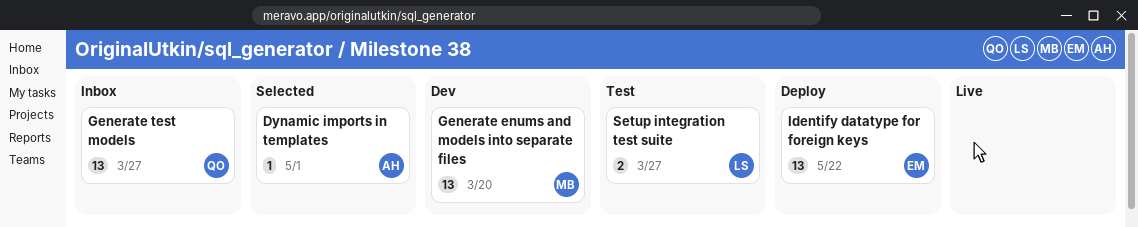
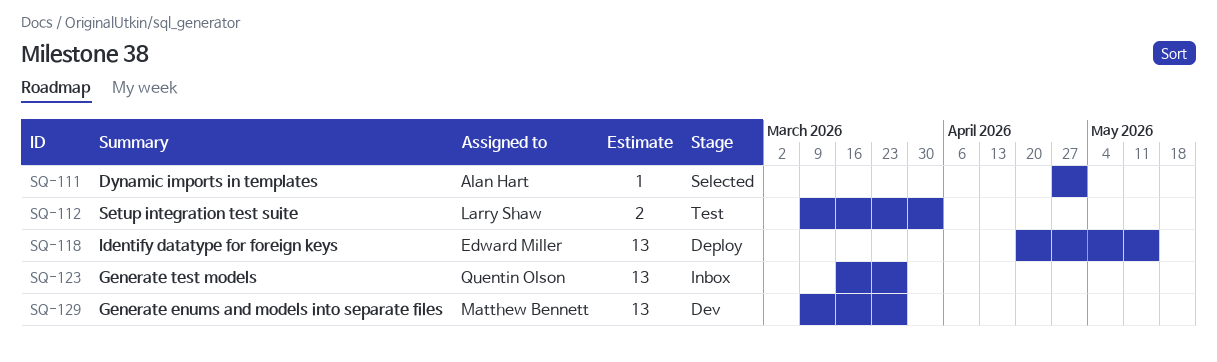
Generate enums and models into separate files, due: Mar 20 -> Mar 27
Identify datatype for foreign keys, due: May 22 -> May 15
Setup integration test suite, due: Mar 27 -> Apr 3

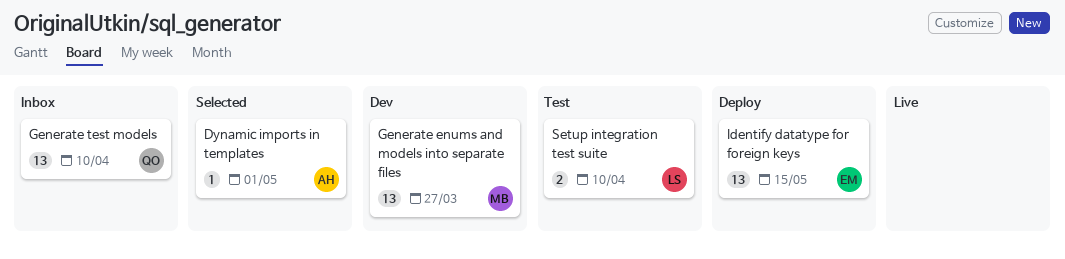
Generate test models, due: Mar 27 -> Apr 10
Setup integration test suite, due: Apr 3 -> Apr 10

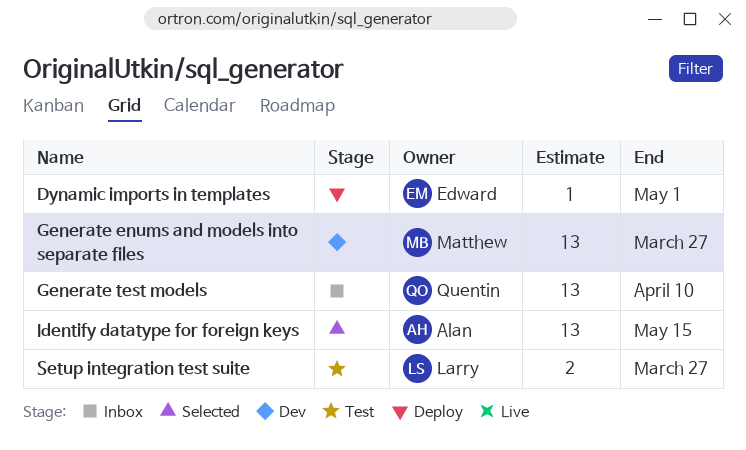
Dynamic imports in templates, status: Selected -> Deploy
Dynamic imports in templates, owner: Alan -> Edward
Identify datatype for foreign keys, status: Deploy -> Selected
Identify datatype for foreign keys, owner: Edward -> Alan
Setup integration test suite, due: Apr 10 -> Mar 27

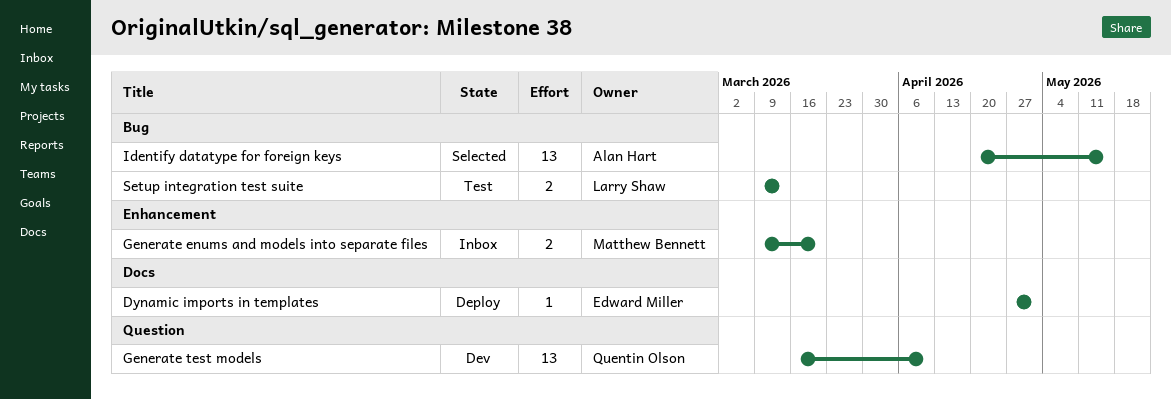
Generate enums and models into separate files, status: Dev -> Inbox
Generate enums and models into separate files, estimate: 13 -> 2
Generate enums and models into separate files, due: Mar 27 -> Mar 20
Generate test models, status: Inbox -> Dev
Setup integration test suite, due: Mar 27 -> Mar 13

